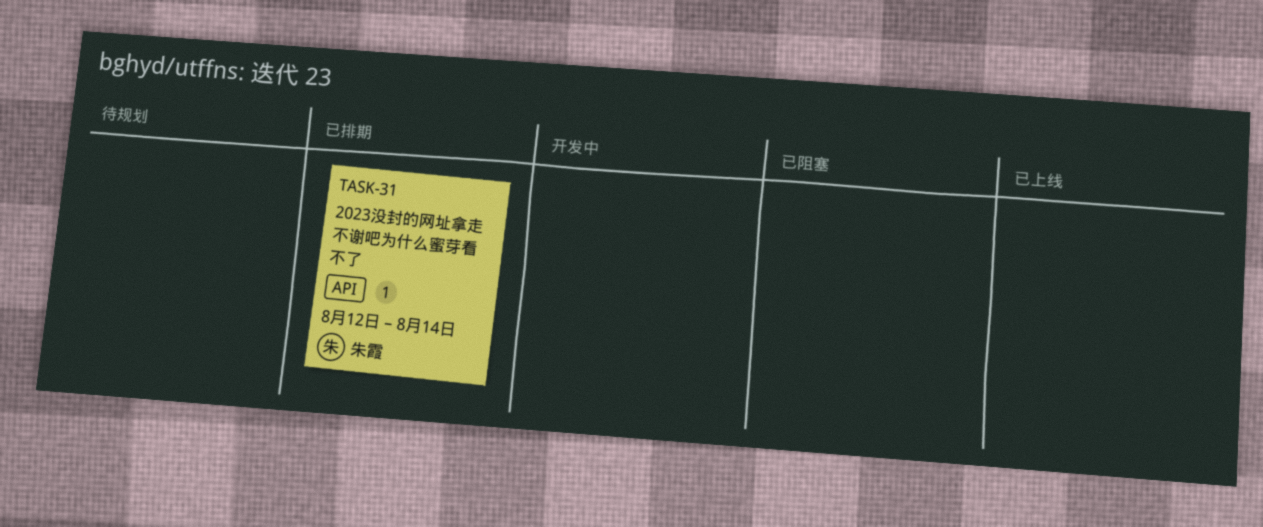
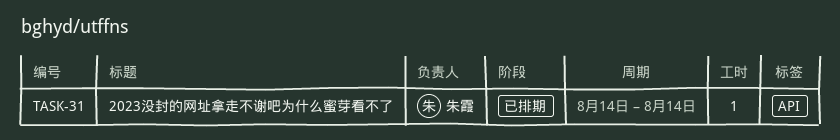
TASK-31, start: Aug 12 -> Aug 14

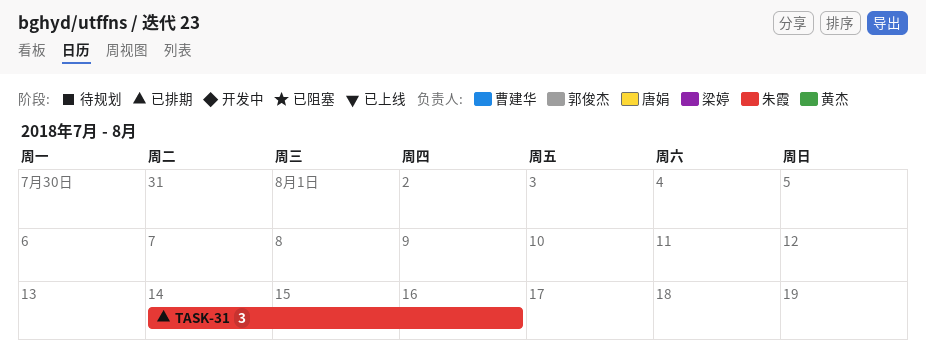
TASK-31, estimate: 1 -> 3
TASK-31, due: Aug 14 -> Aug 16

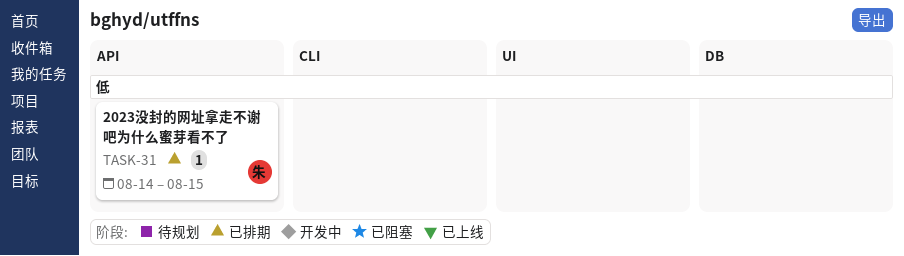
TASK-31, estimate: 3 -> 1
TASK-31, due: Aug 16 -> Aug 15

